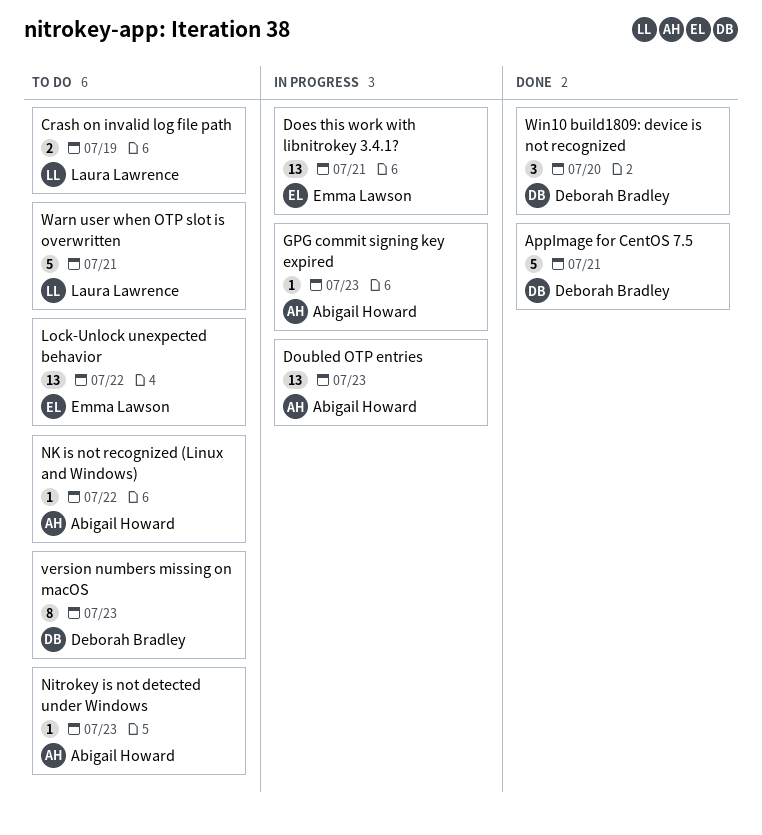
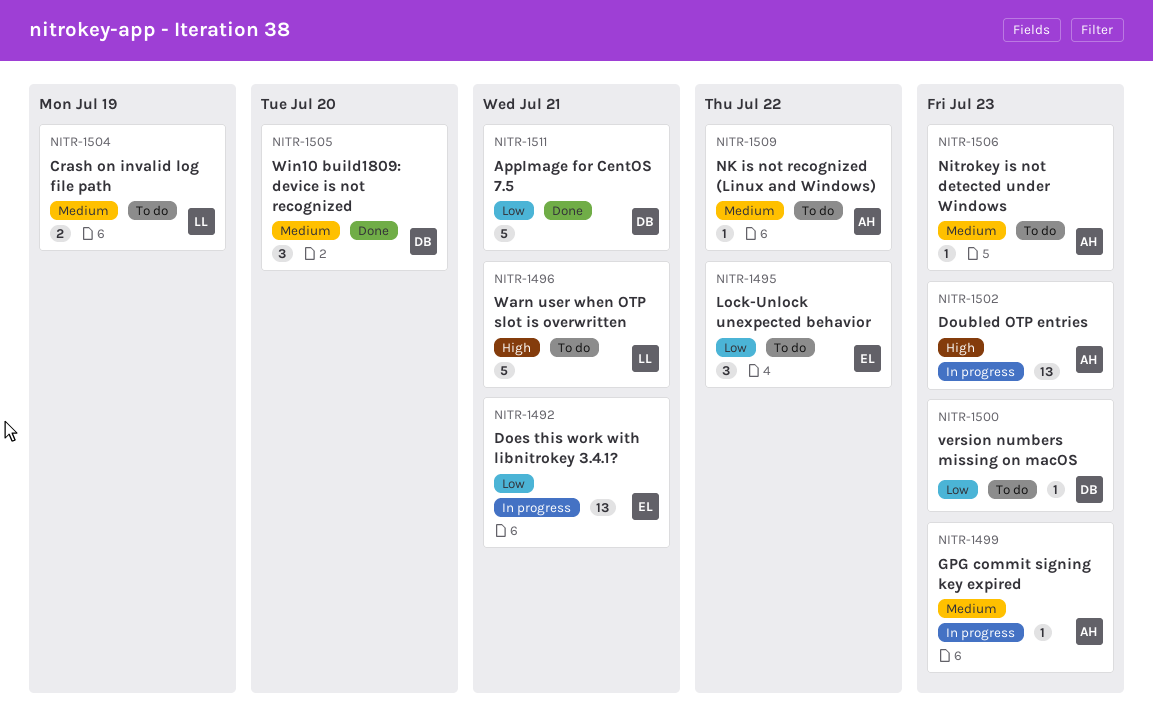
Lock-Unlock unexpected behavior, estimate: 13 -> 3
version numbers missing on macOS, estimate: 8 -> 1

